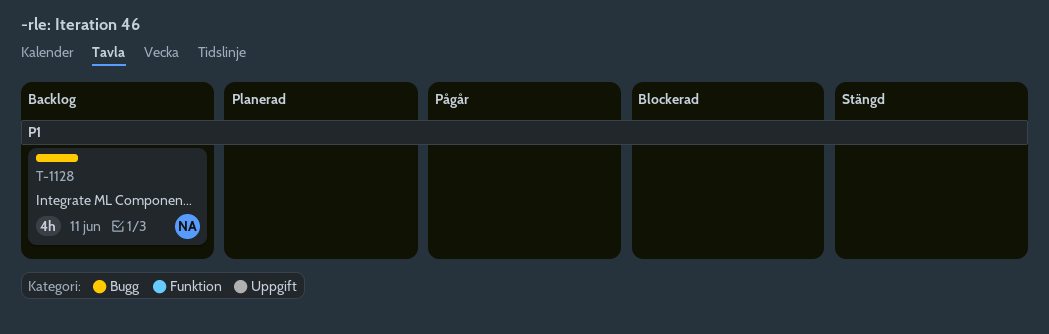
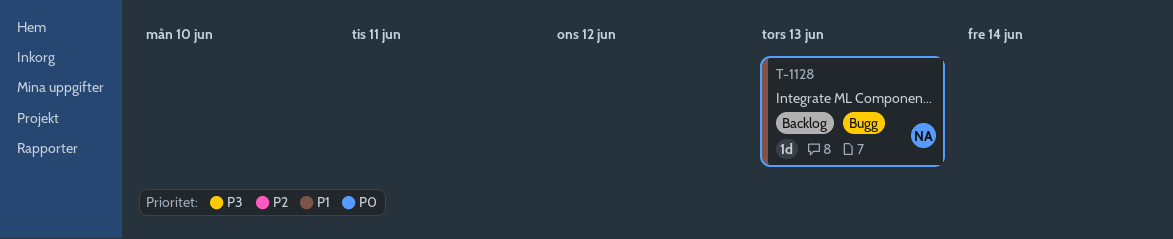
T-1128, estimate: 4h -> 1d
T-1128, due: Jun 11 -> Jun 13

